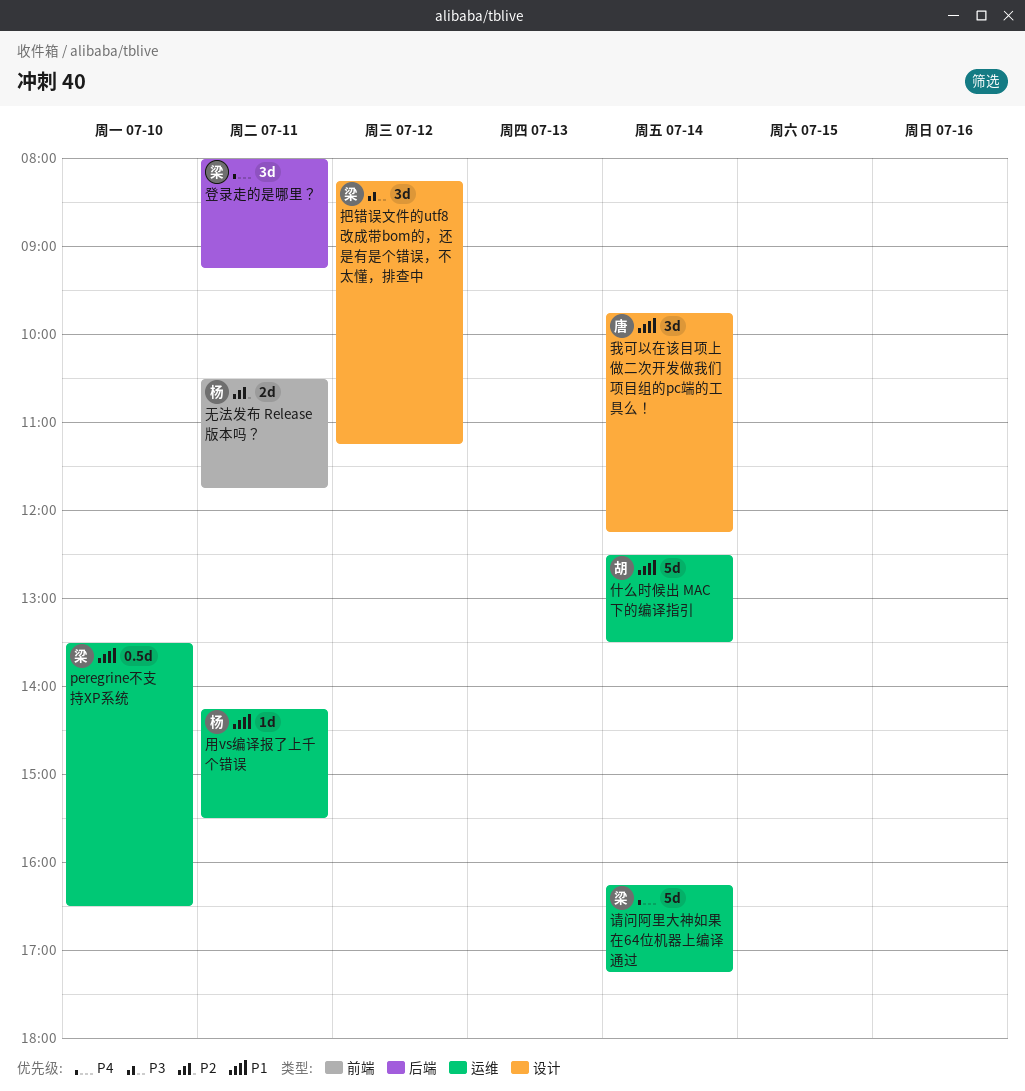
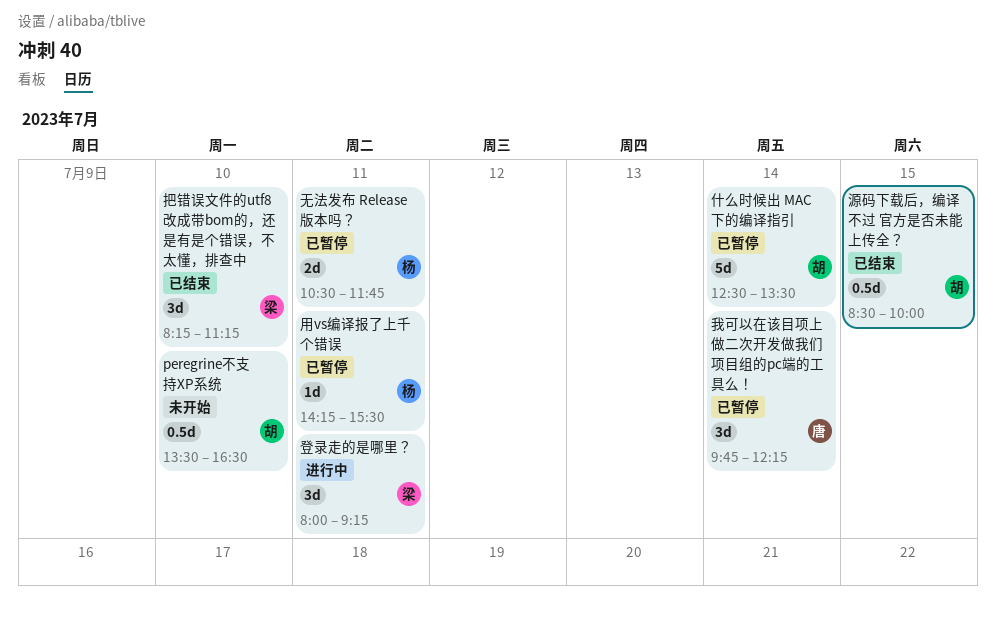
peregrine不支持XP系统, owner: 梁 -> 胡
把错误文件的utf8改成带bom的，还是有是个错误，不太懂，排查中, day: Jul 12 -> Jul 10
源码下载后，编译不过 官方是否未能上传全？: none -> present
请问阿里大神如果在64位机器上编译通过: present -> none

